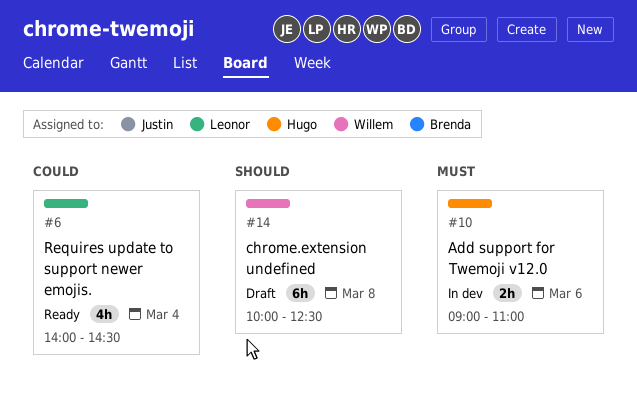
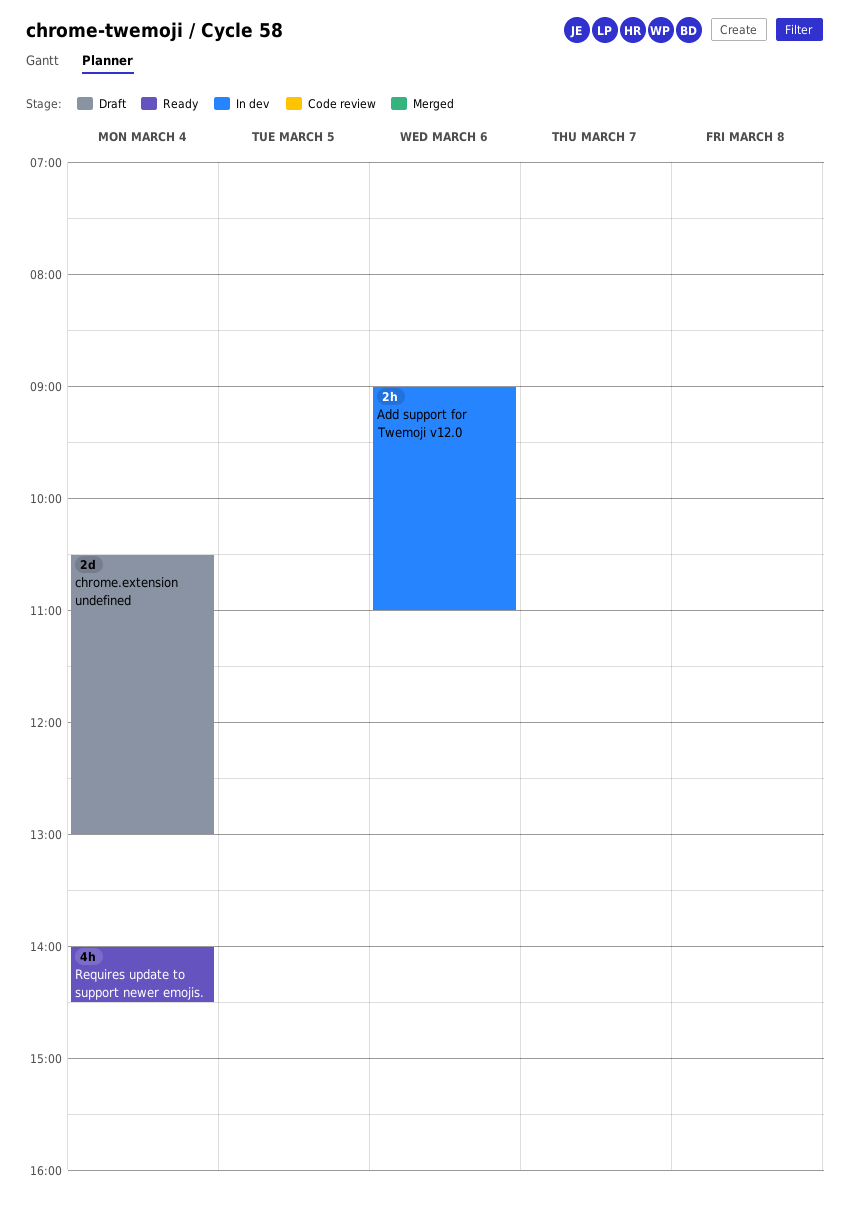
chrome.extension undefined, estimate: 6h -> 2d
chrome.extension undefined, day: Mar 8 -> Mar 4
chrome.extension undefined, begins: 10:00 -> 10:30
chrome.extension undefined, ends: 12:30 -> 13:00

